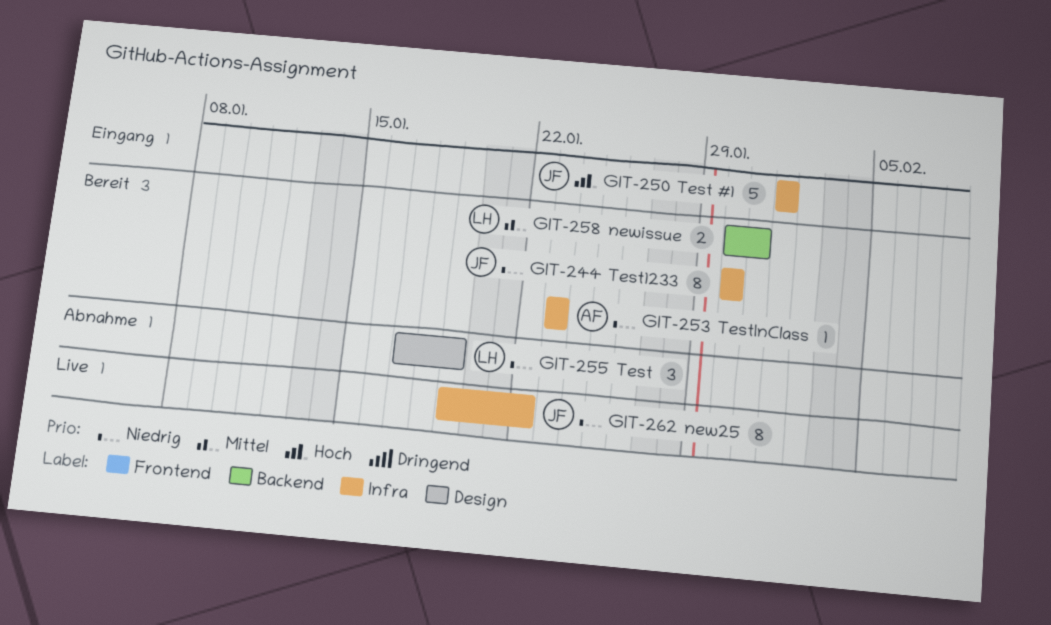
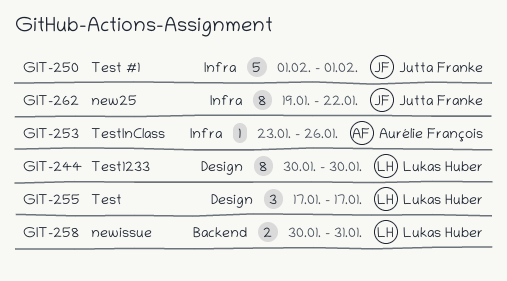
GIT-244, owner: Jutta Franke -> Lukas Huber
GIT-244, label: Infra -> Design
GIT-253, due: Jan 23 -> Jan 26
GIT-255, due: Jan 19 -> Jan 17

